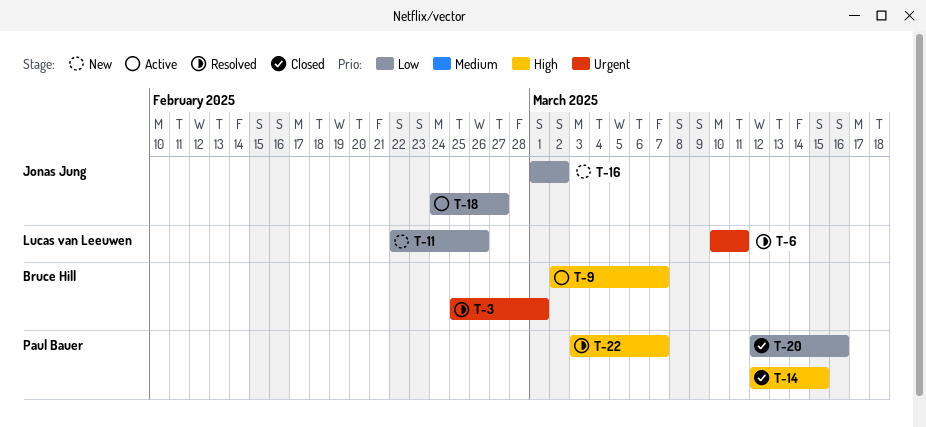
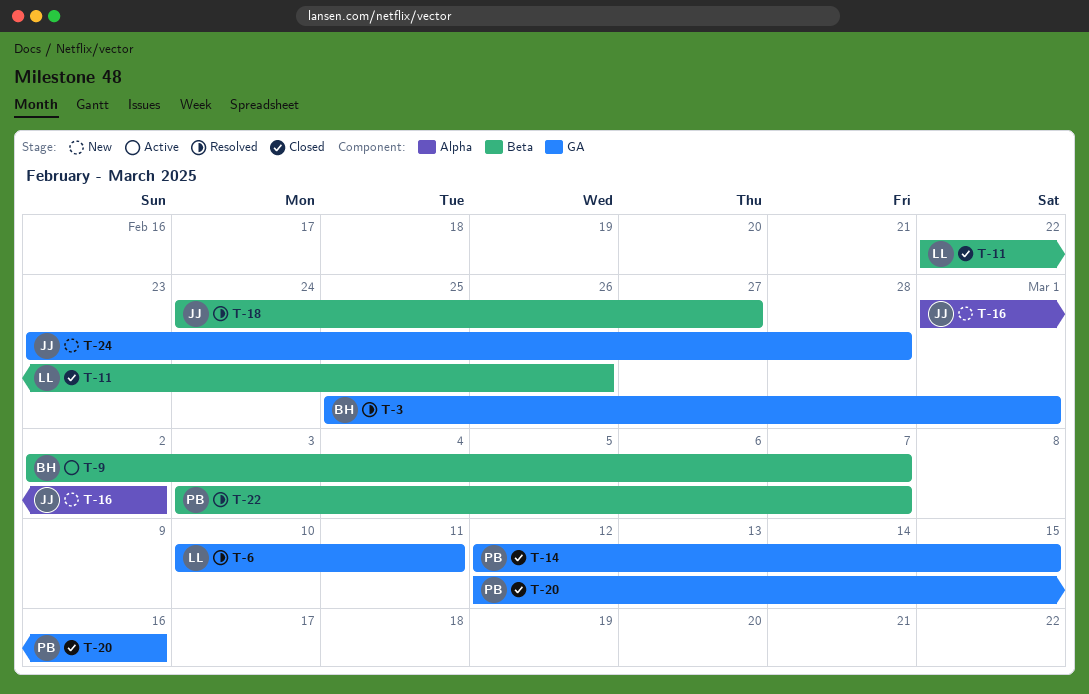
T-11, status: New -> Closed
T-18, status: Active -> Resolved
T-24: none -> present

